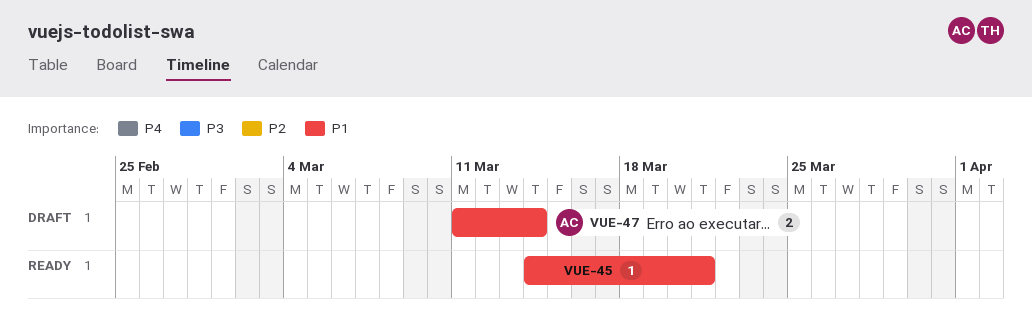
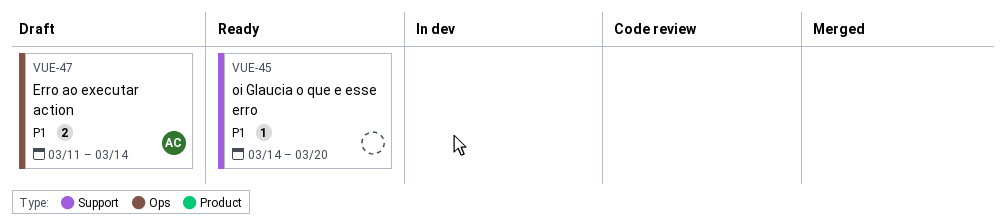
VUE-45, due: Mar 21 -> Mar 20

